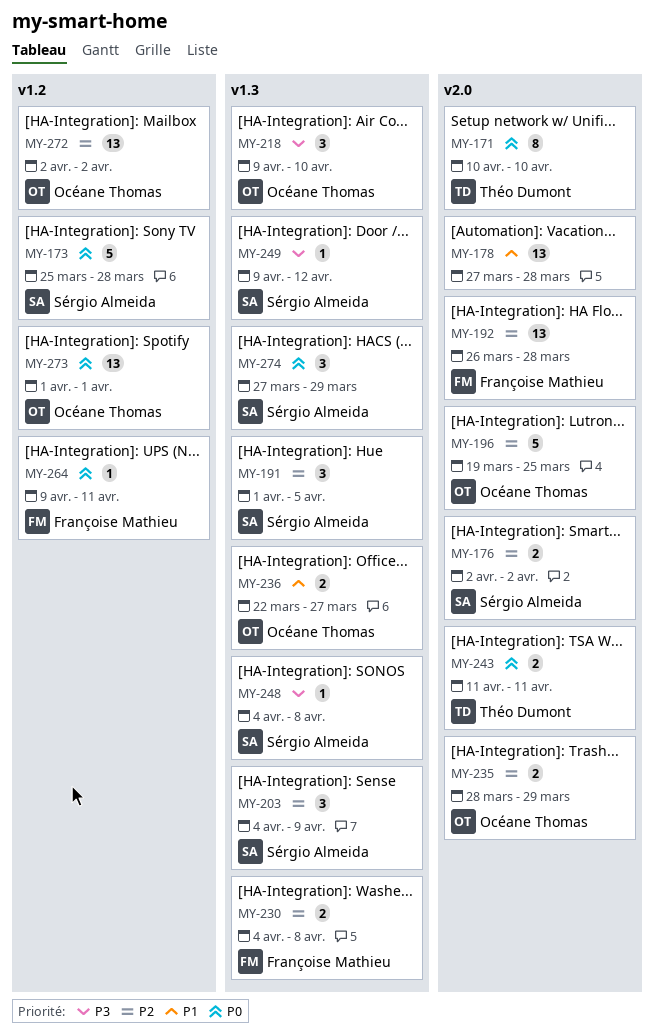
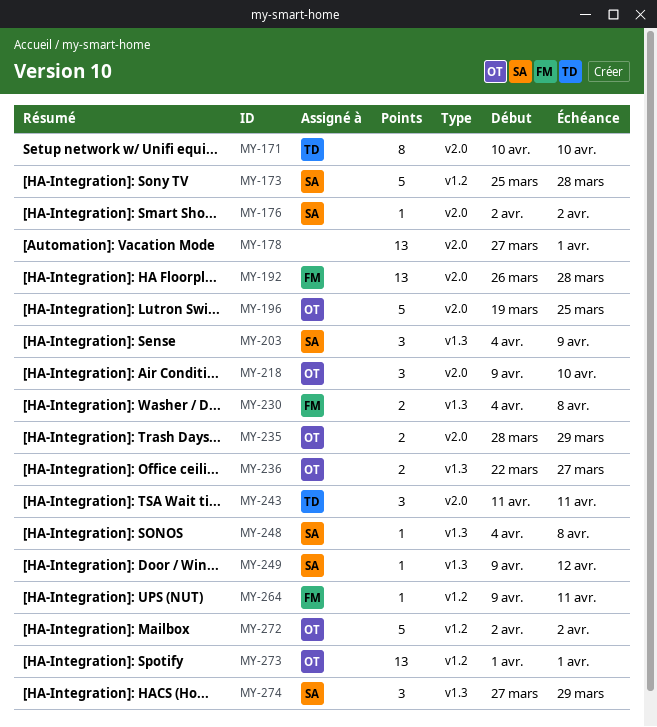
MY-176, estimate: 2 -> 1
MY-178, due: Mar 28 -> Apr 1
MY-191: present -> none
MY-218, label: v1.3 -> v2.0
MY-243, estimate: 2 -> 3
MY-272, estimate: 13 -> 5

